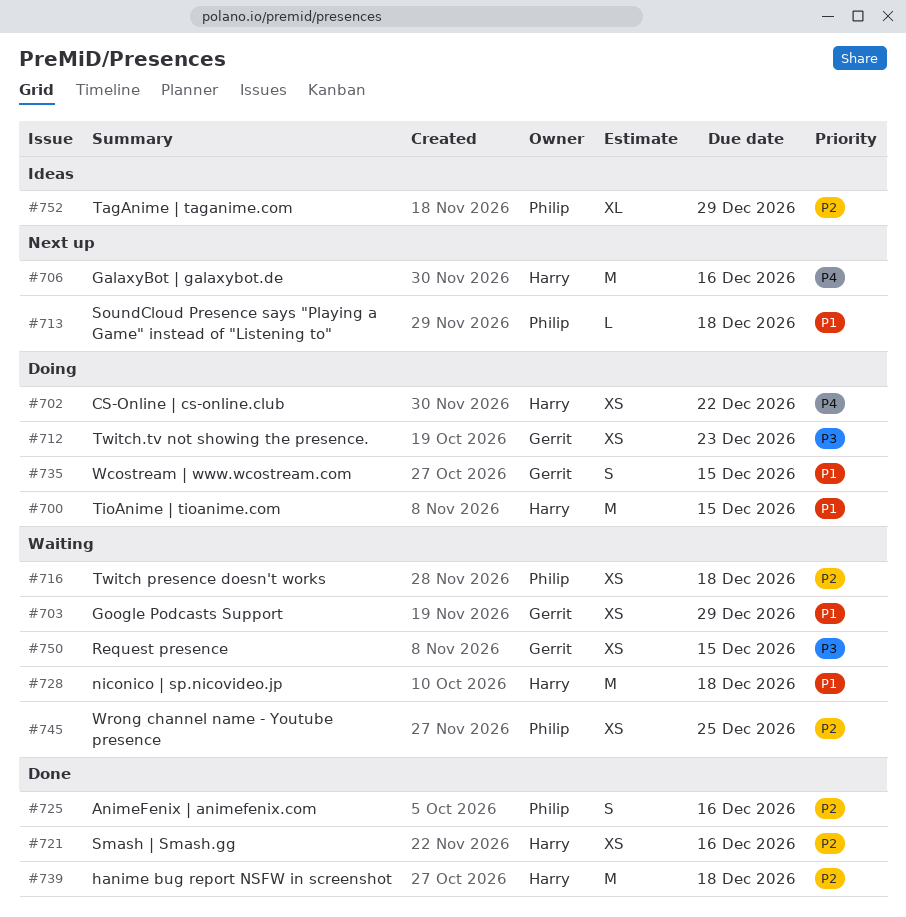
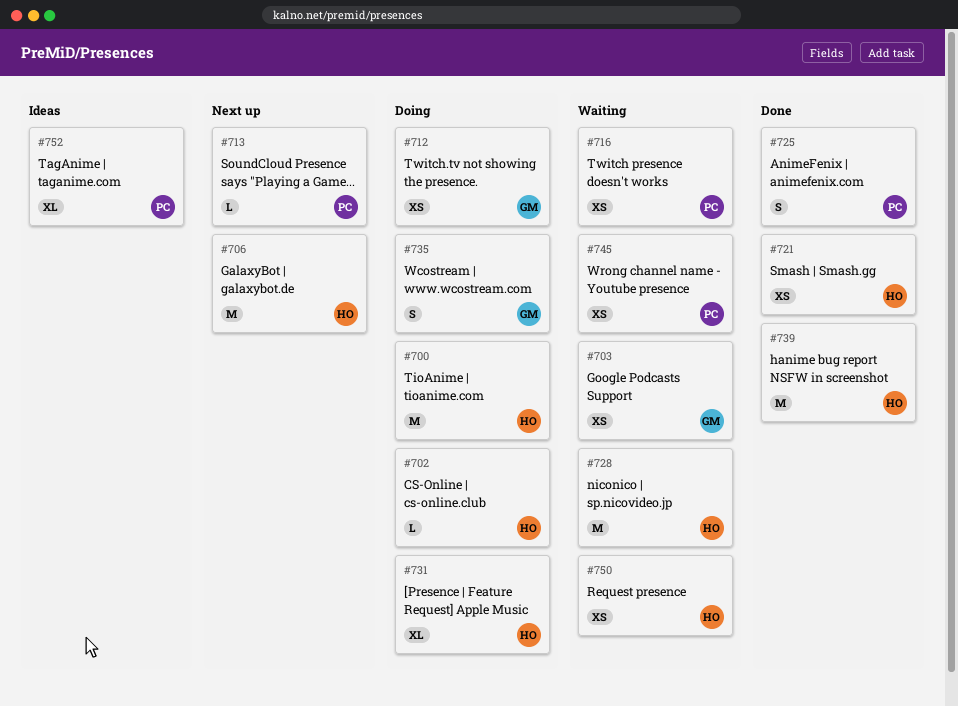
#702, estimate: XS -> L
#731: none -> present
#750, owner: Gerrit -> Harry

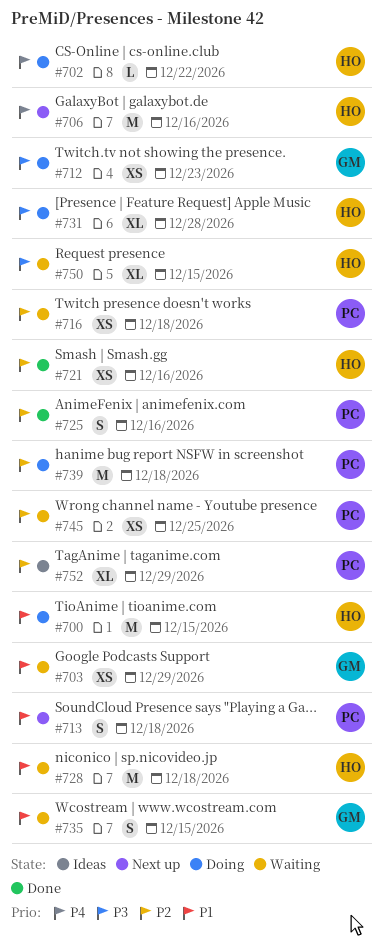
#713, estimate: L -> S
#735, status: Doing -> Waiting
#739, status: Done -> Doing
#739, owner: HO -> PC
#750, estimate: XS -> XL

